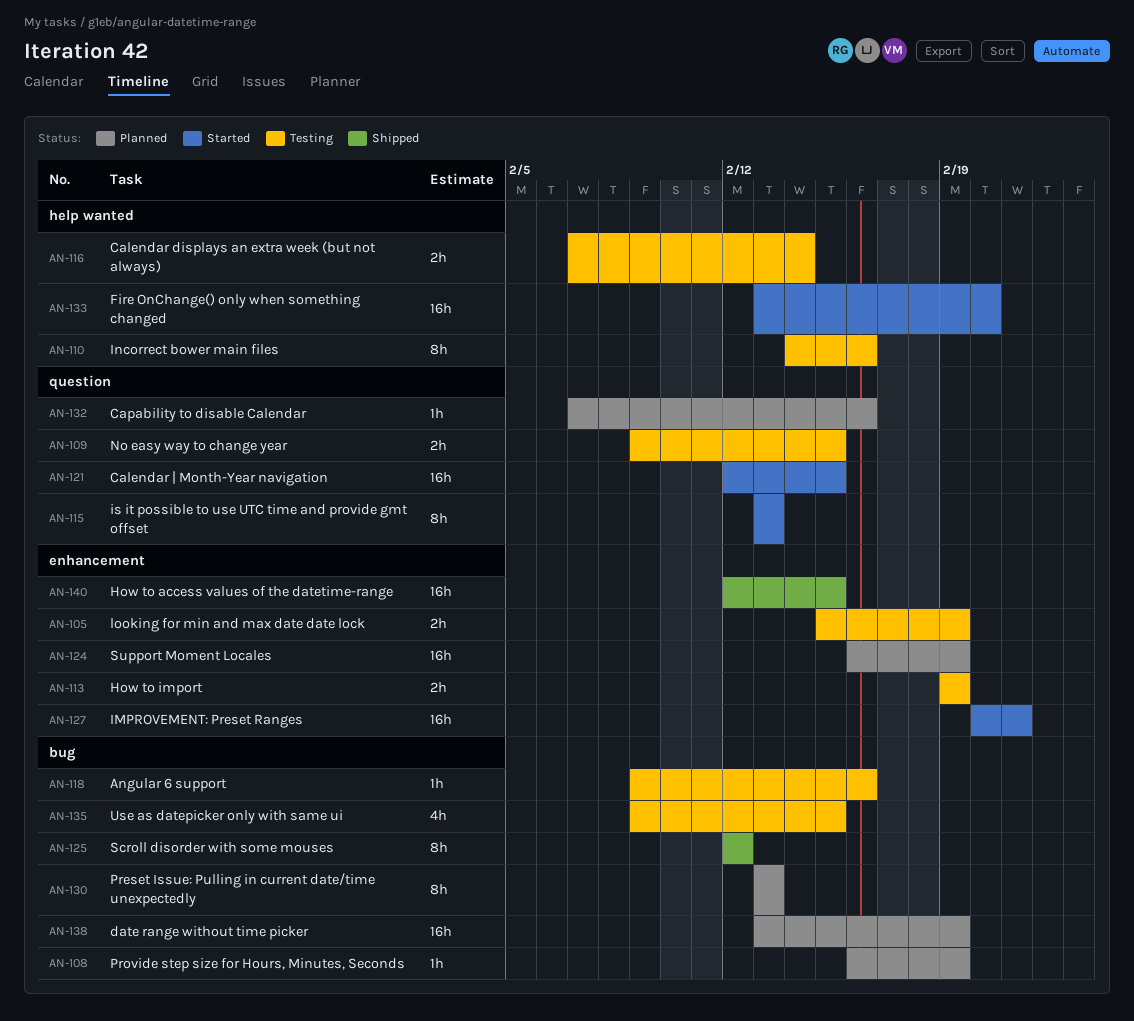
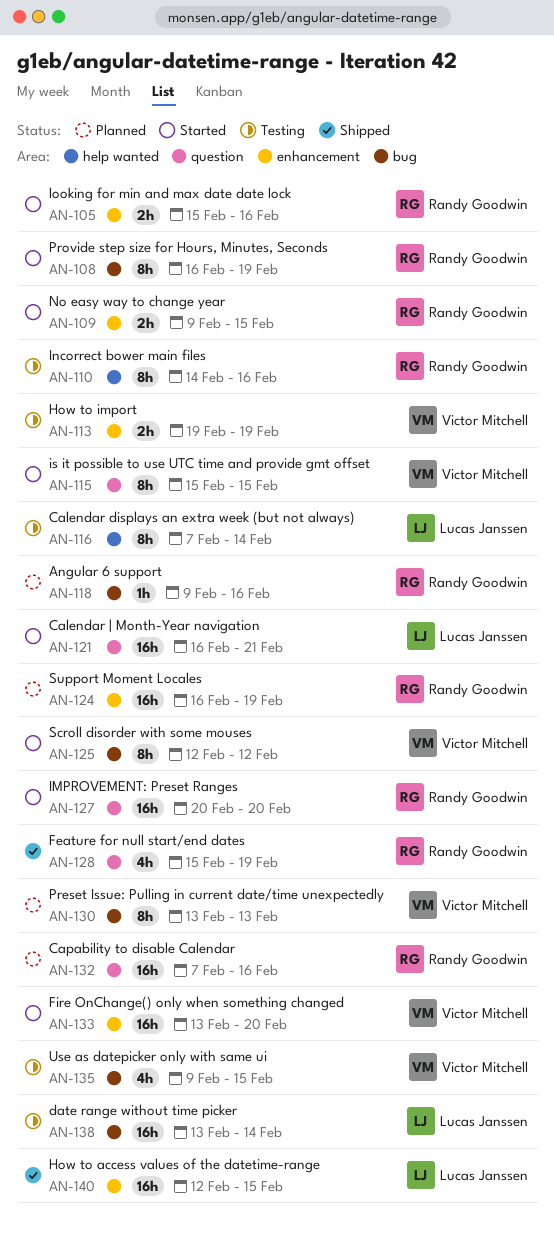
AN-105, status: Testing -> Started
AN-105, due: Feb 19 -> Feb 16
AN-108, status: Planned -> Started
AN-108, estimate: 1h -> 8h
AN-109, status: Testing -> Started
AN-109, label: question -> enhancement
AN-115, start: Feb 13 -> Feb 15
AN-115, due: Feb 13 -> Feb 15
AN-116, estimate: 2h -> 8h
AN-118, status: Testing -> Planned
AN-121, start: Feb 12 -> Feb 16
AN-121, due: Feb 15 -> Feb 21
AN-125, status: Shipped -> Started
AN-127, label: enhancement -> question
AN-127, due: Feb 21 -> Feb 20
AN-128: none -> present
AN-132, estimate: 1h -> 16h
AN-133, label: help wanted -> enhancement
AN-138, status: Planned -> Testing
AN-138, due: Feb 19 -> Feb 14

